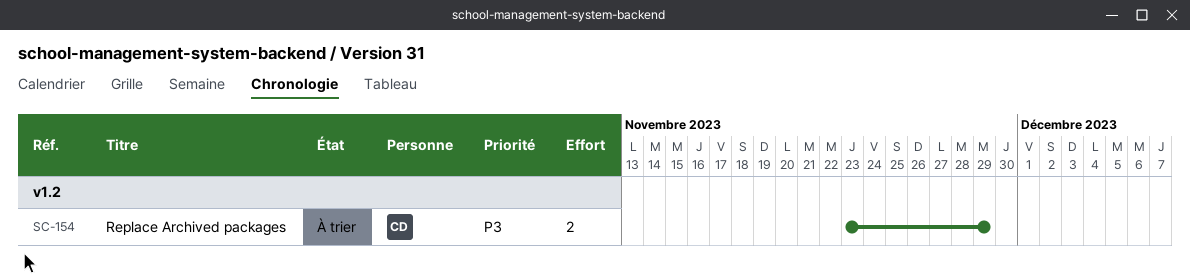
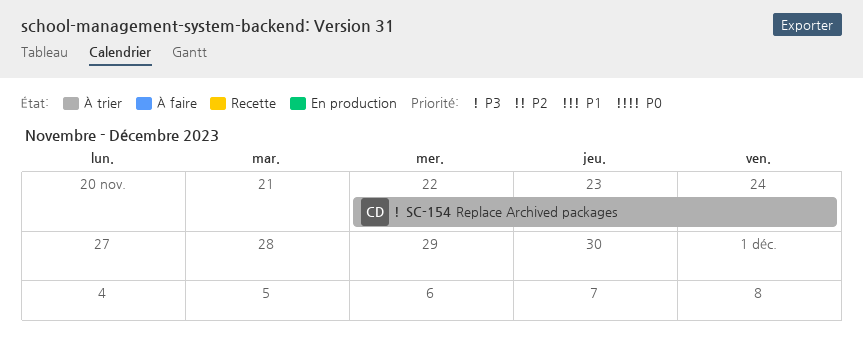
SC-154, start: Nov 23 -> Nov 22
SC-154, due: Nov 29 -> Nov 24

